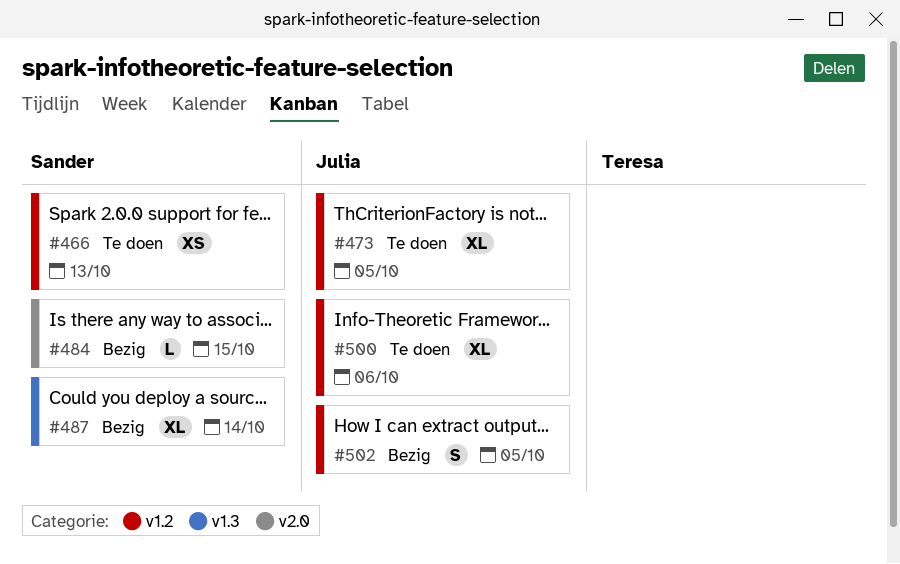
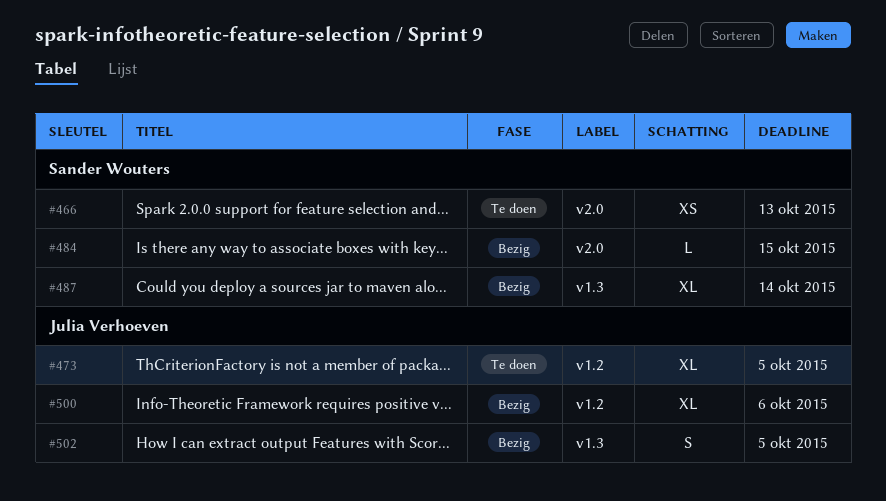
#466, label: v1.2 -> v2.0
#500, status: Te doen -> Bezig
#502, label: v1.2 -> v1.3

